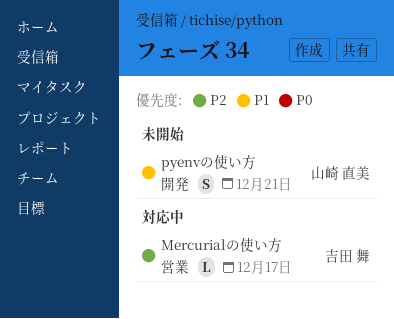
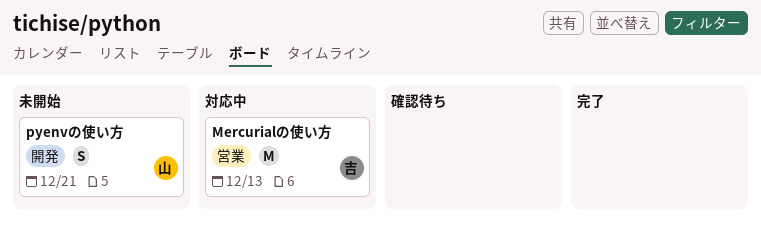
Mercurialの使い方, estimate: L -> M
Mercurialの使い方, due: Dec 17 -> Dec 13

